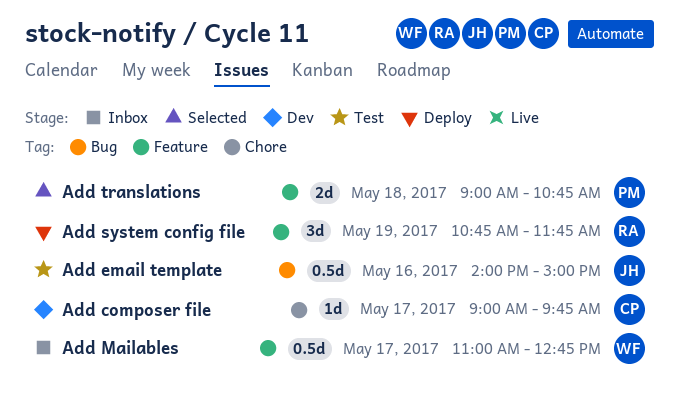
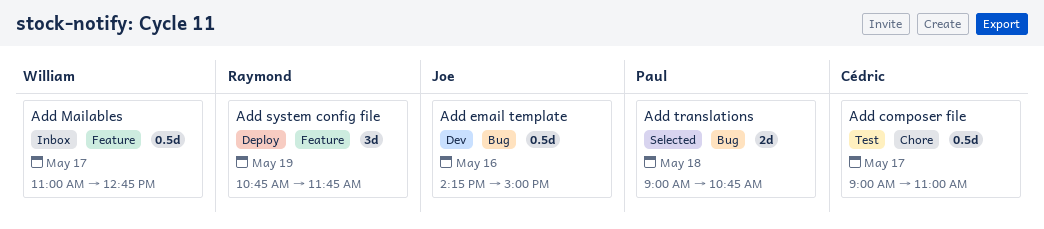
Add composer file, status: Dev -> Test
Add composer file, estimate: 1d -> 0.5d
Add composer file, ends: 09:45 -> 11:00
Add email template, status: Test -> Dev
Add email template, begins: 14:00 -> 14:15
Add translations, label: Feature -> Bug

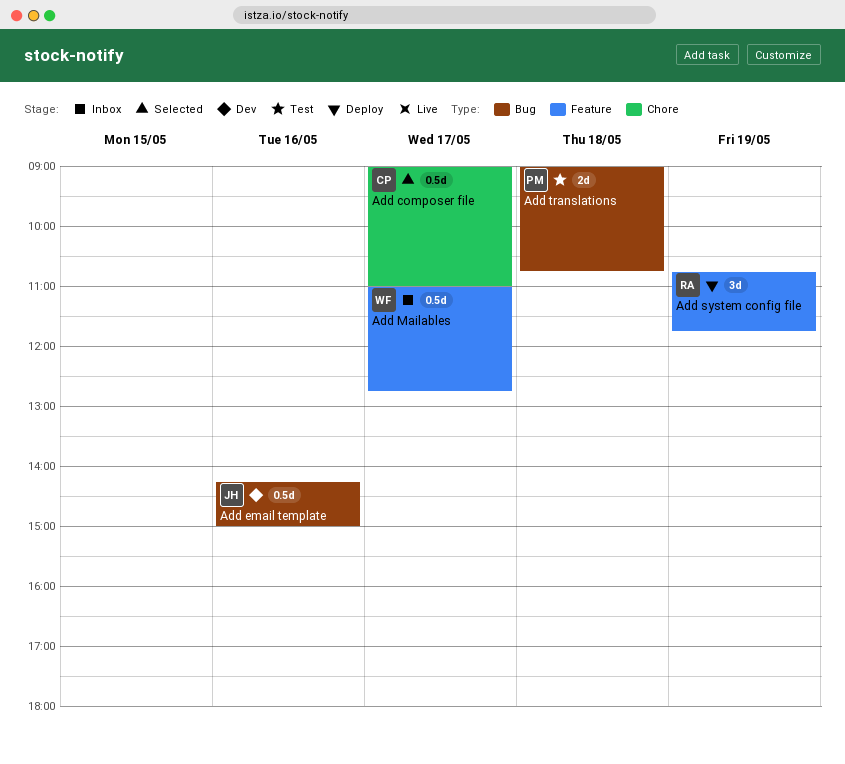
Add composer file, status: Test -> Selected
Add translations, status: Selected -> Test

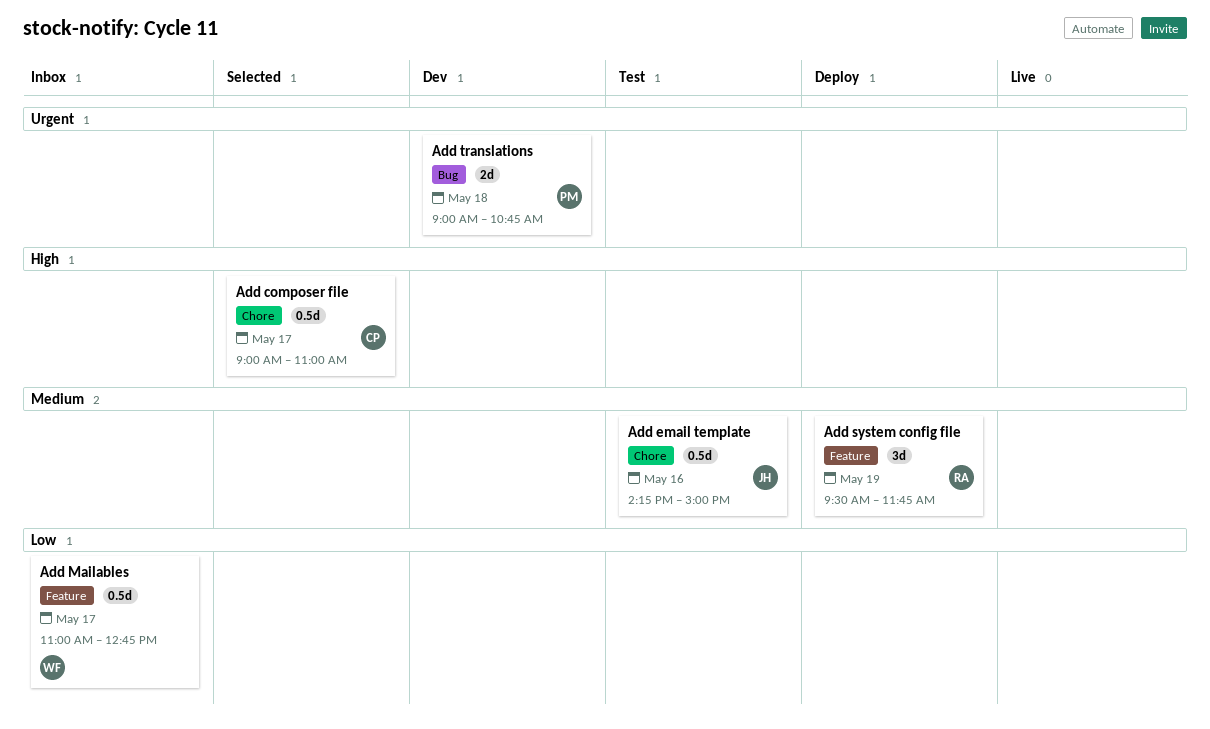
Add email template, status: Dev -> Test
Add email template, label: Bug -> Chore
Add system config file, begins: 10:45 -> 09:30
Add translations, status: Test -> Dev

